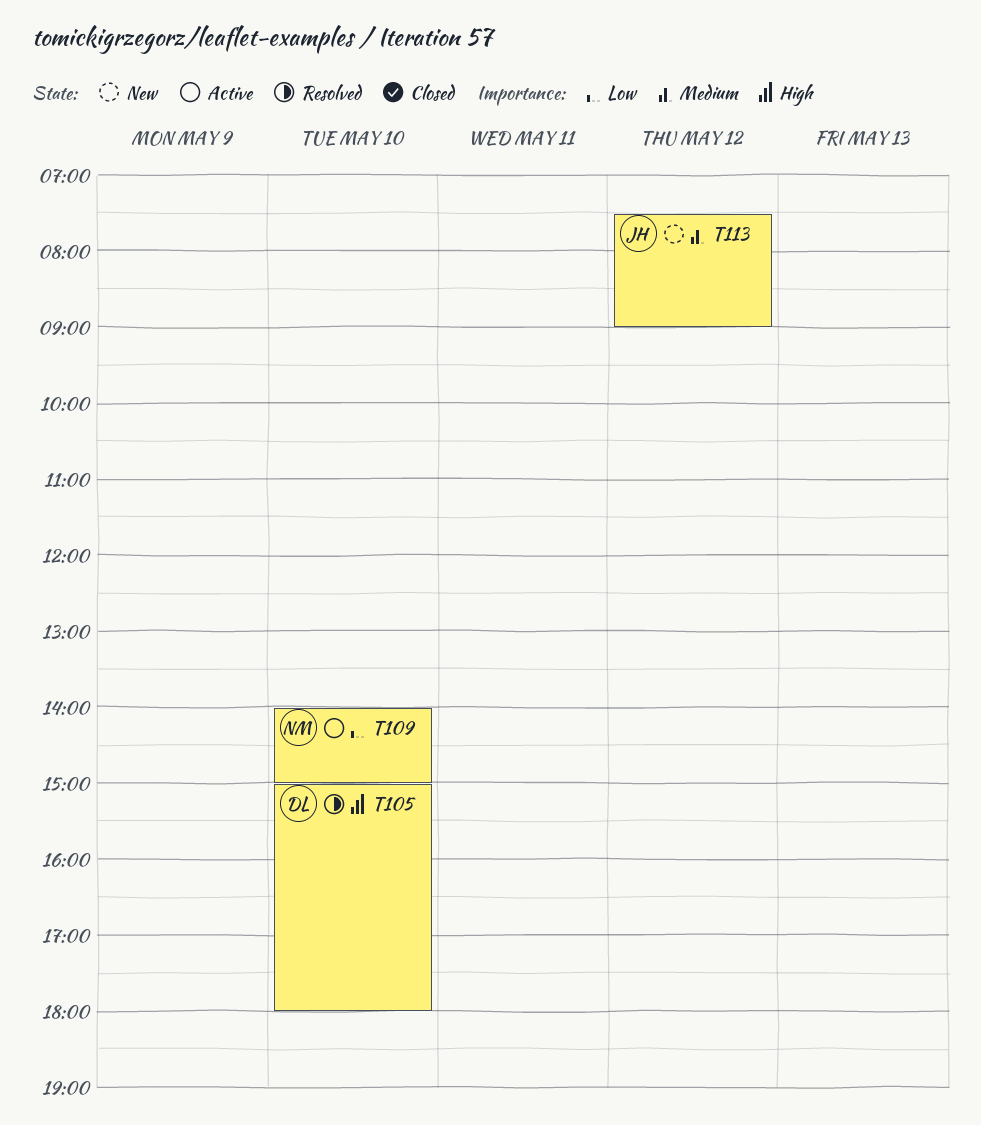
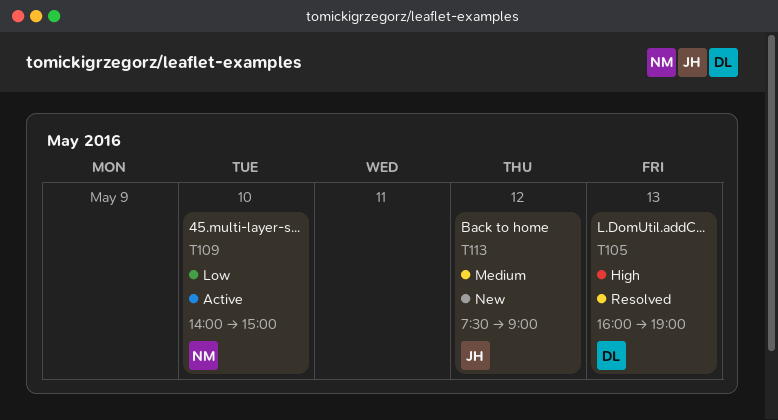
T105, day: May 10 -> May 13
T105, begins: 15:00 -> 16:00
T105, ends: 18:00 -> 19:00

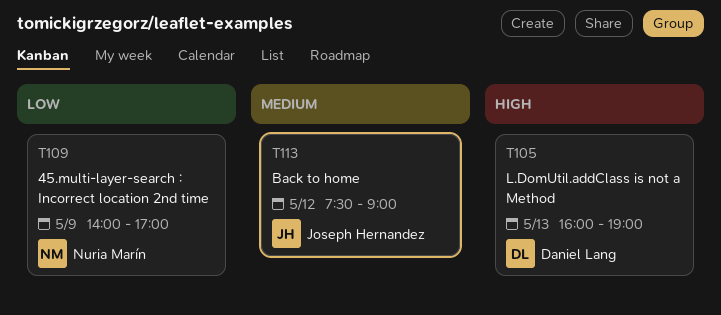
T109, day: May 10 -> May 9
T109, ends: 15:00 -> 17:00

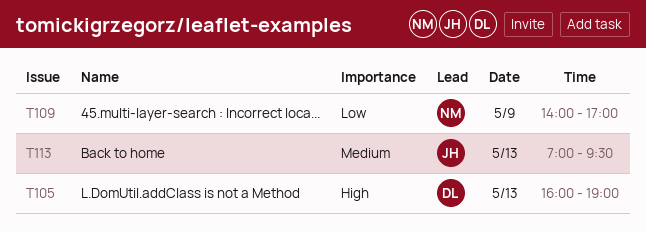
T113, day: May 12 -> May 13
T113, begins: 07:30 -> 07:00
T113, ends: 09:00 -> 09:30

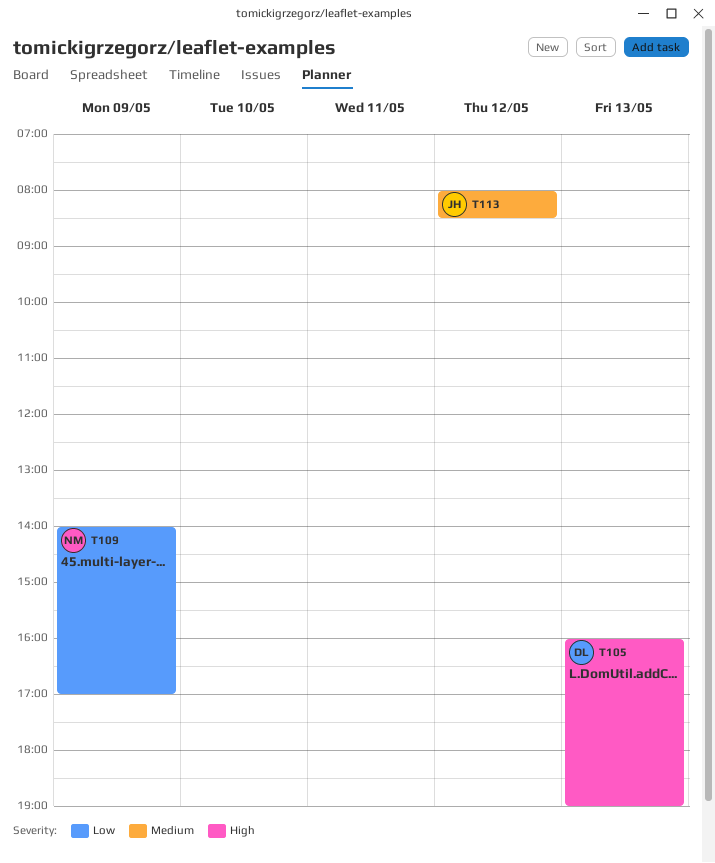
T113, day: May 13 -> May 12
T113, begins: 07:00 -> 08:00
T113, ends: 09:30 -> 08:30

